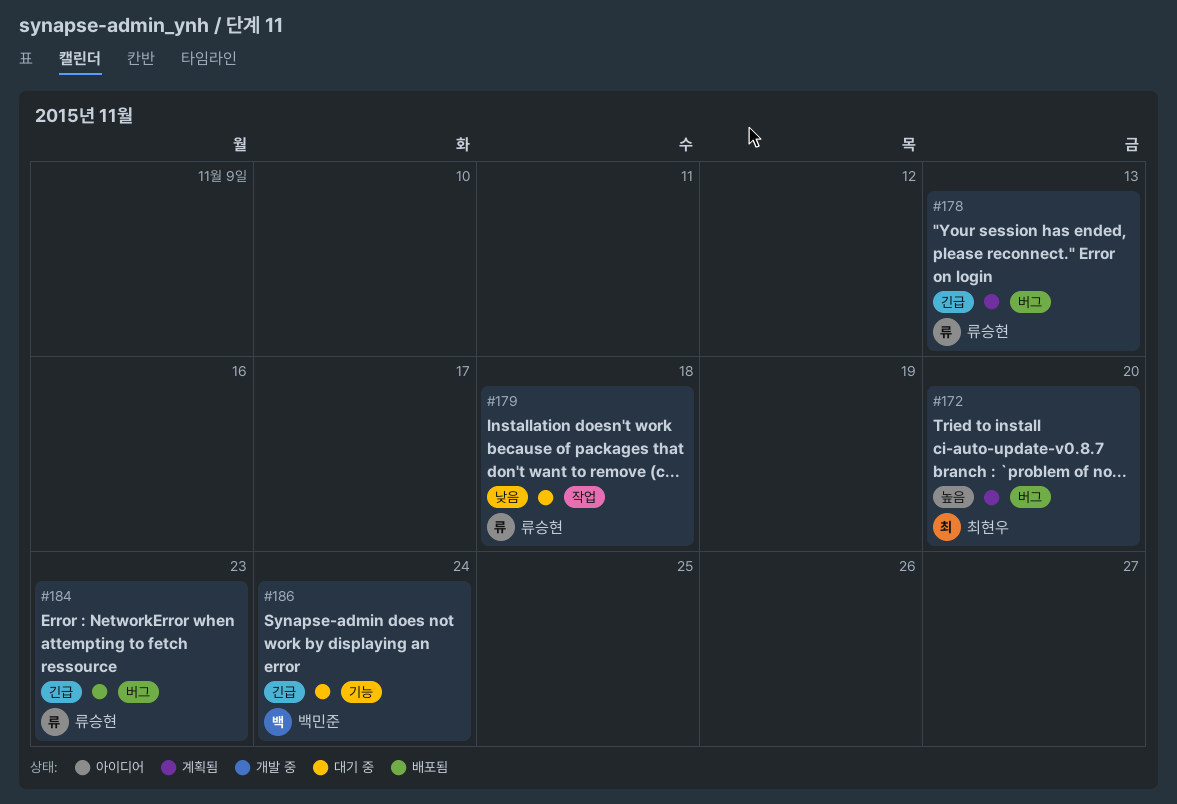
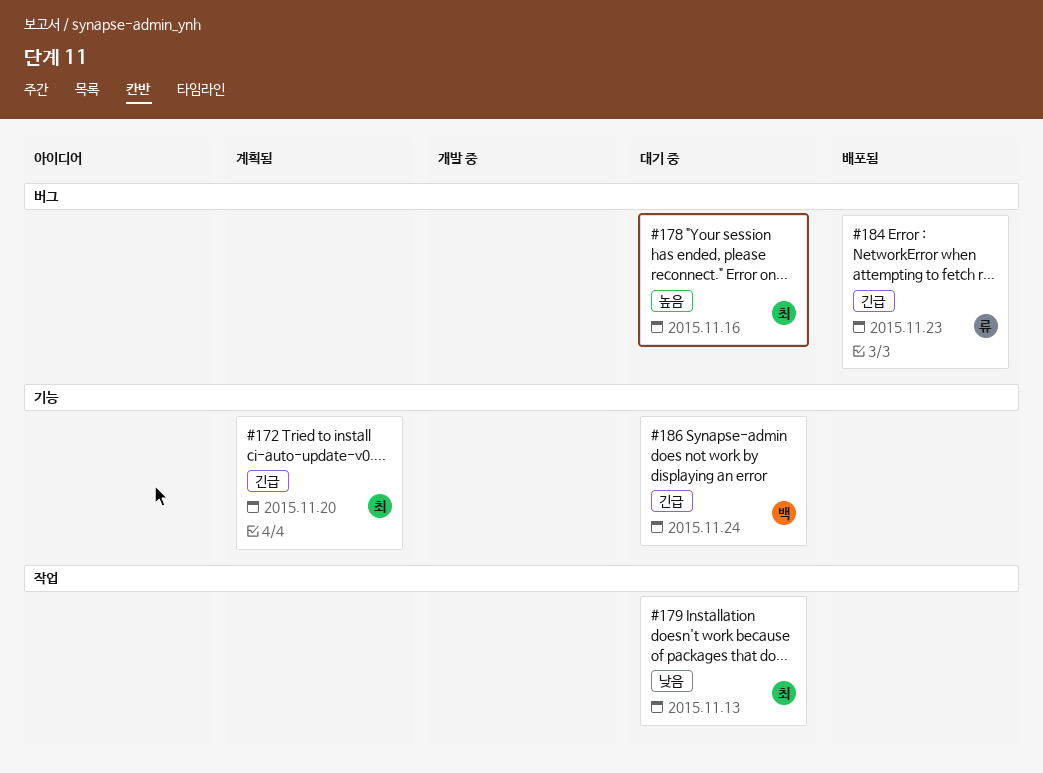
#172, priority: 높음 -> 긴급
#172, label: 버그 -> 기능
#178, status: 계획됨 -> 대기 중
#178, owner: 류승현 -> 최현우
#178, priority: 긴급 -> 높음
#178, due: Nov 13 -> Nov 16
#179, owner: 류승현 -> 최현우
#179, due: Nov 18 -> Nov 13

